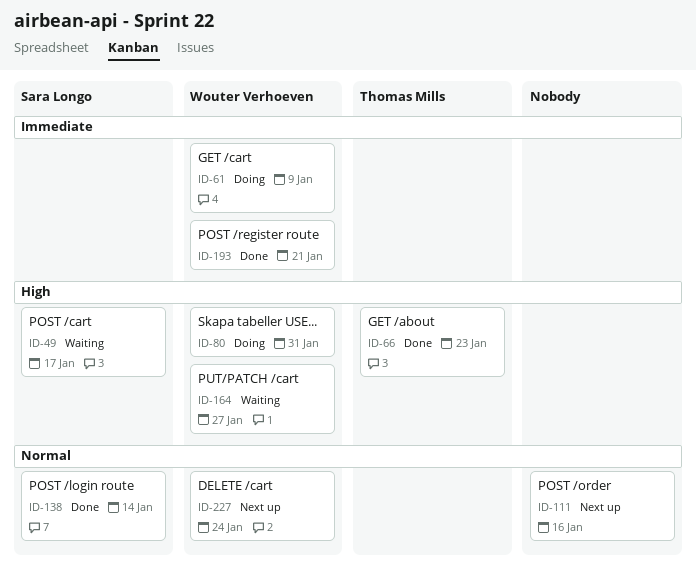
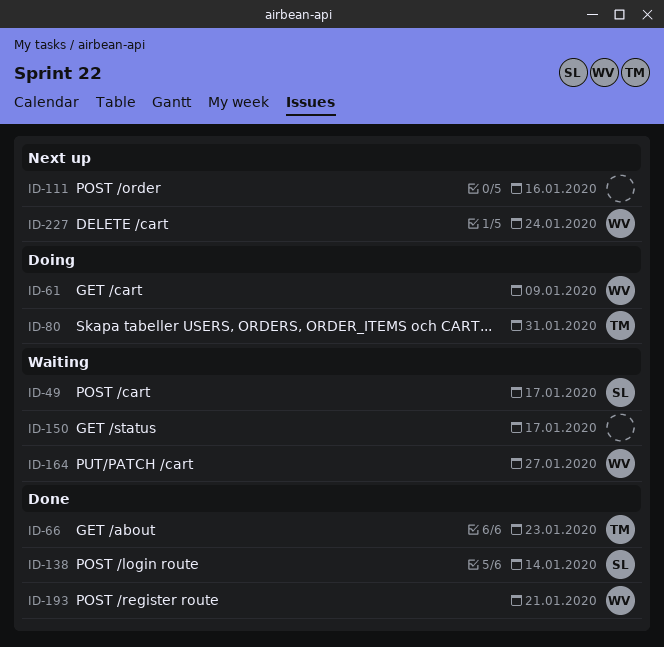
ID-80, owner: Wouter Verhoeven -> Thomas Mills
ID-150: none -> present

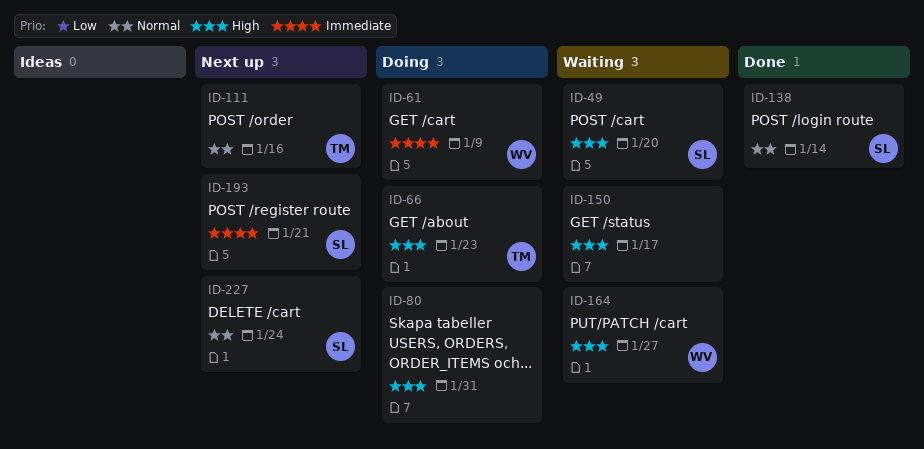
ID-49, due: Jan 17 -> Jan 20
ID-66, status: Done -> Doing
ID-80, owner: TM -> none
ID-111, owner: none -> TM
ID-193, status: Done -> Next up
ID-193, owner: WV -> SL
ID-227, owner: WV -> SL

